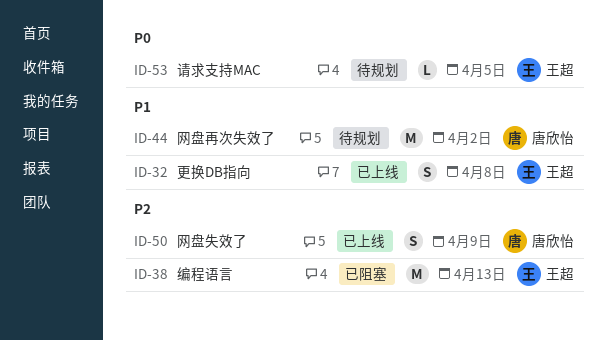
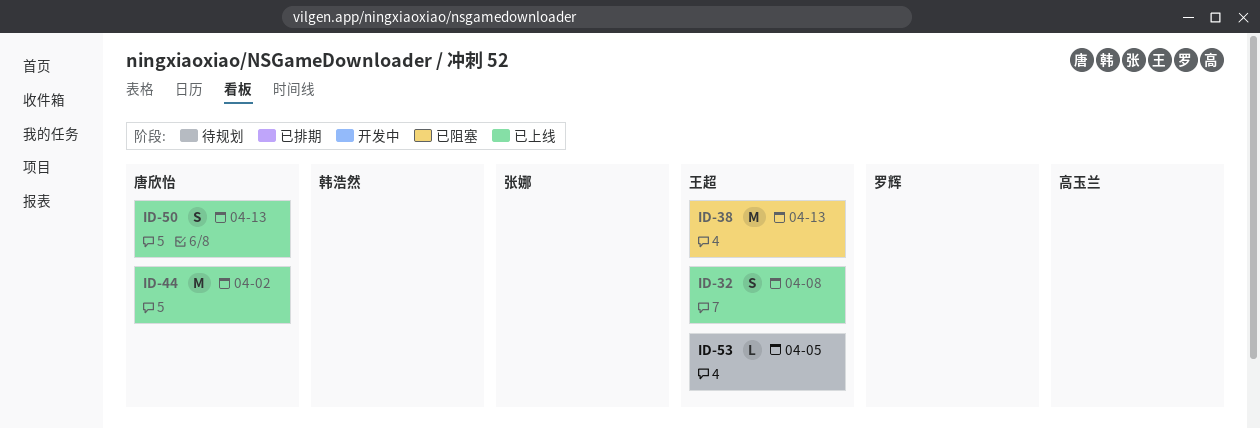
ID-44, status: 待规划 -> 已上线
ID-50, due: Apr 9 -> Apr 13

